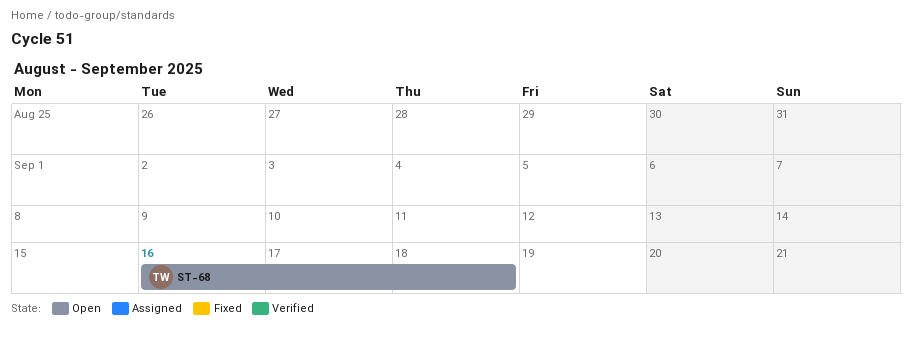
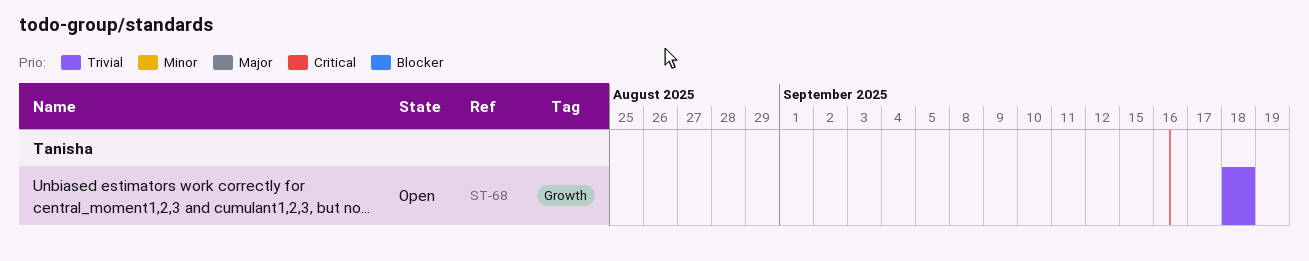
ST-68, start: Sep 16 -> Sep 18

